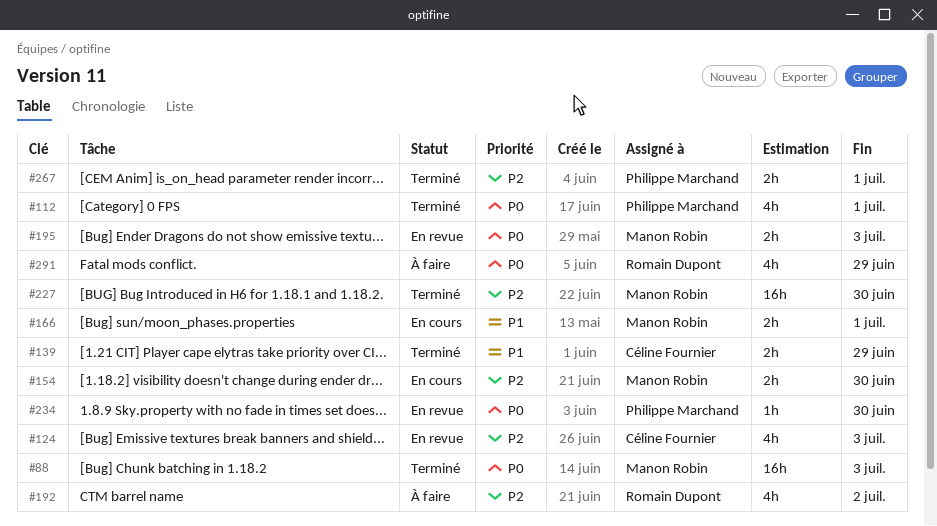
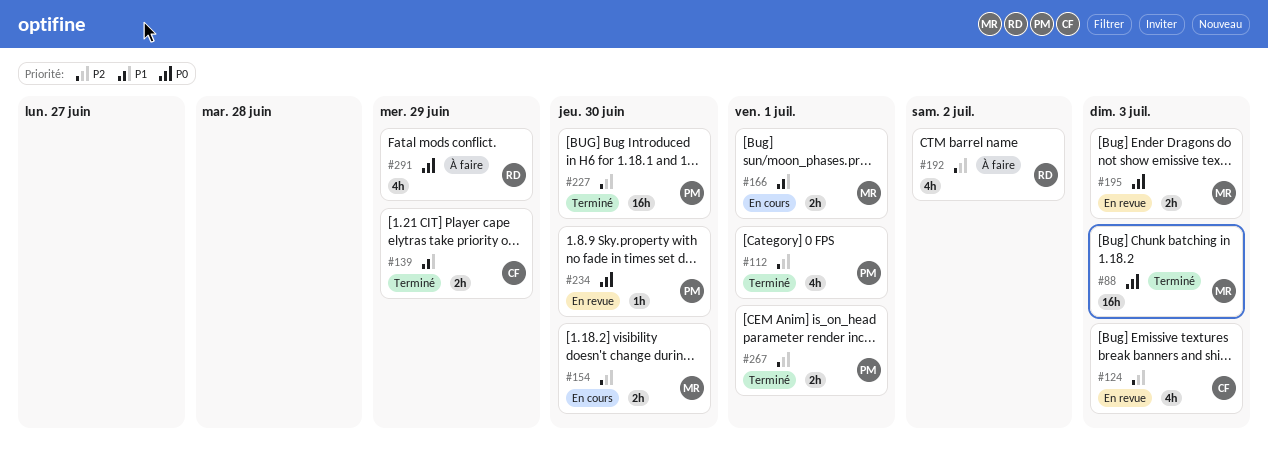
#112, priority: P0 -> P2
#227, owner: Manon Robin -> Philippe Marchand

